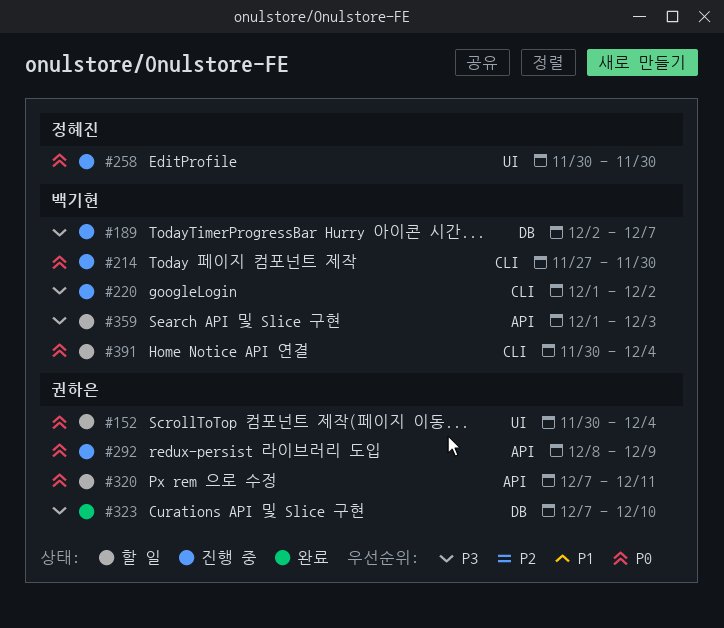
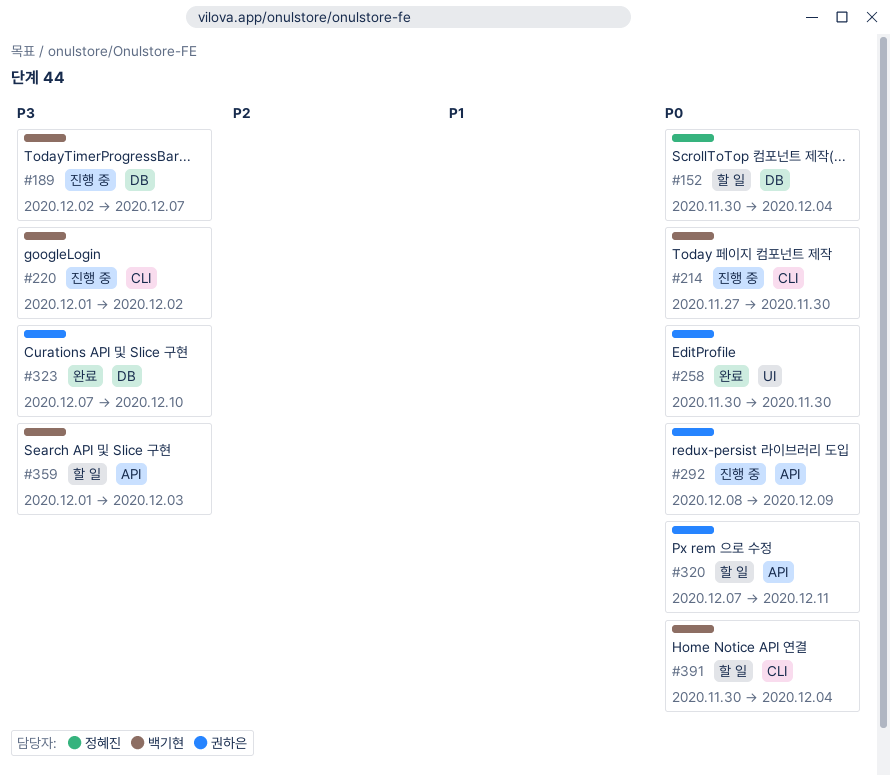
#152, owner: 권하은 -> 정혜진
#152, label: UI -> DB
#258, status: 진행 중 -> 완료
#258, owner: 정혜진 -> 권하은

